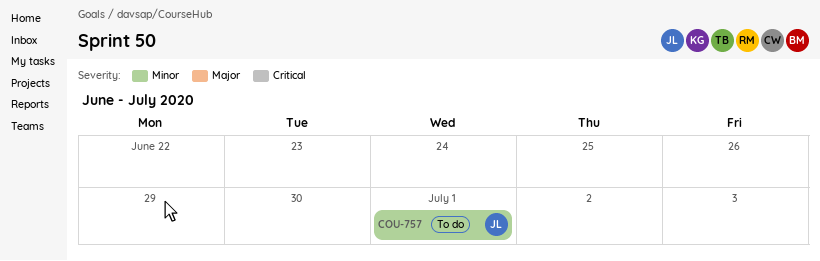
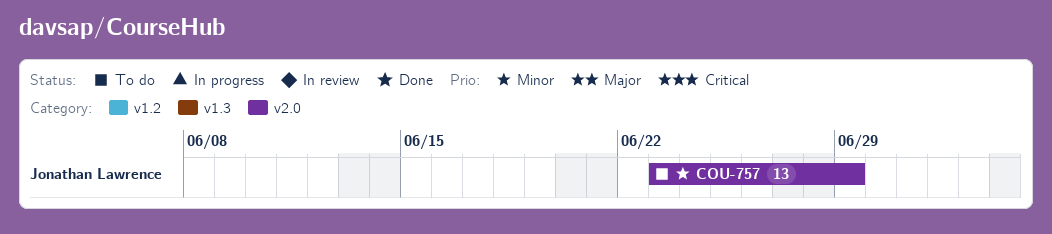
COU-757, due: Jul 1 -> Jun 29

